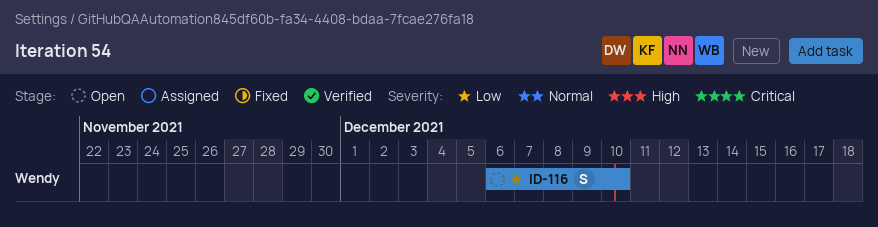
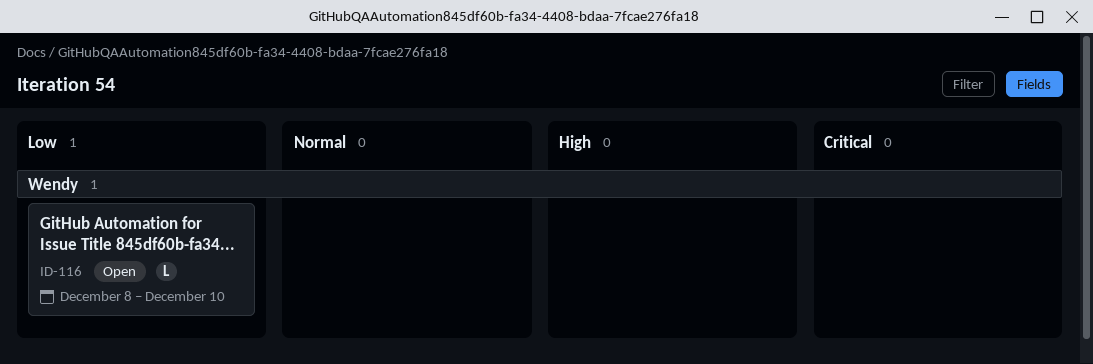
ID-116, estimate: S -> L
ID-116, start: Dec 6 -> Dec 8

